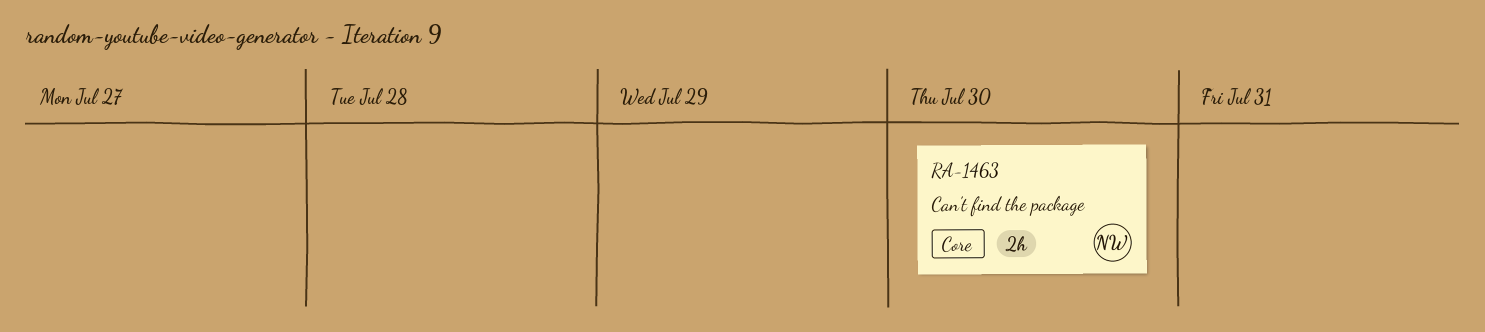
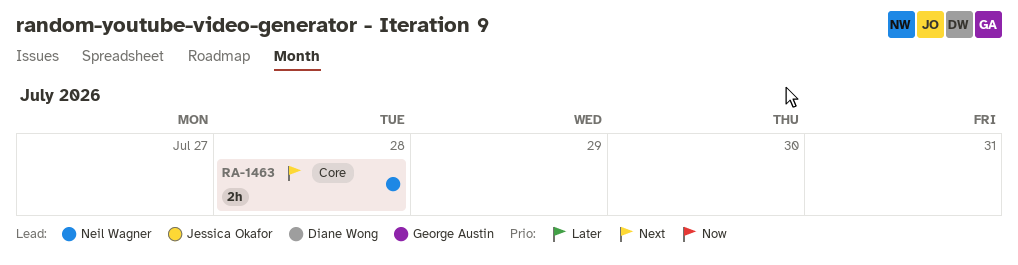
RA-1463, due: Jul 30 -> Jul 28

